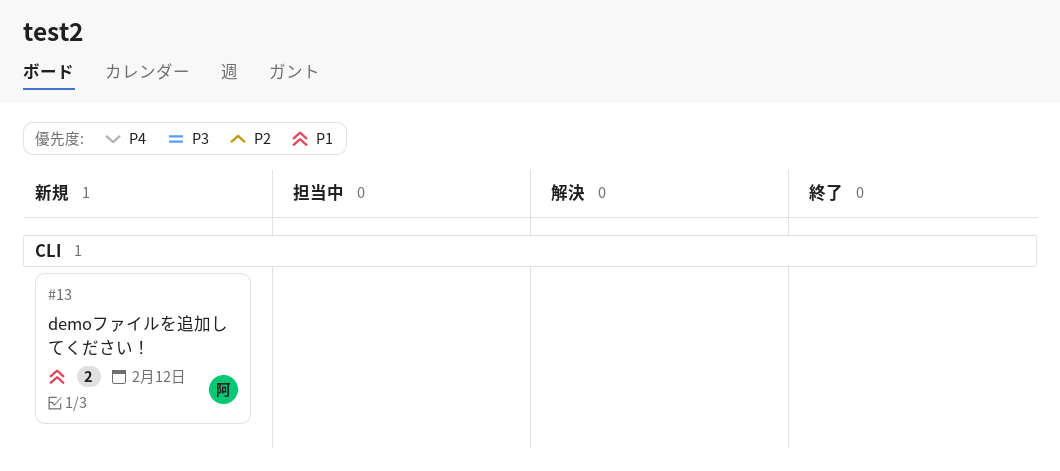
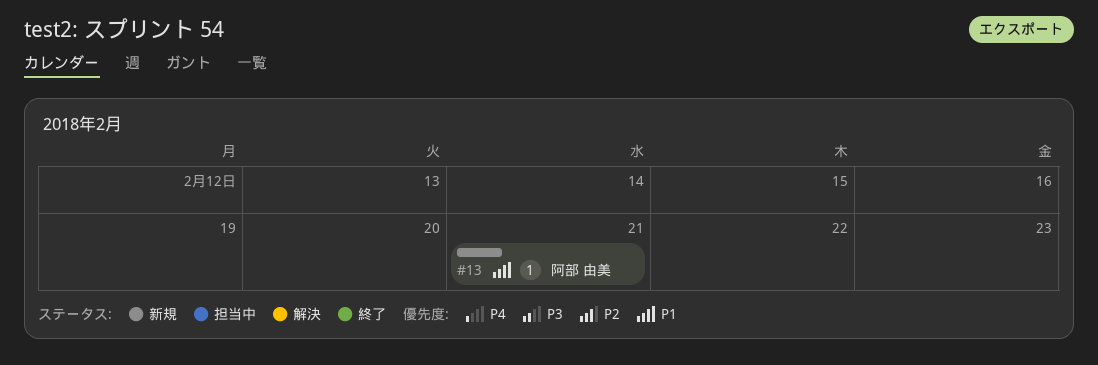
#13, estimate: 2 -> 1
#13, due: Feb 12 -> Feb 21

